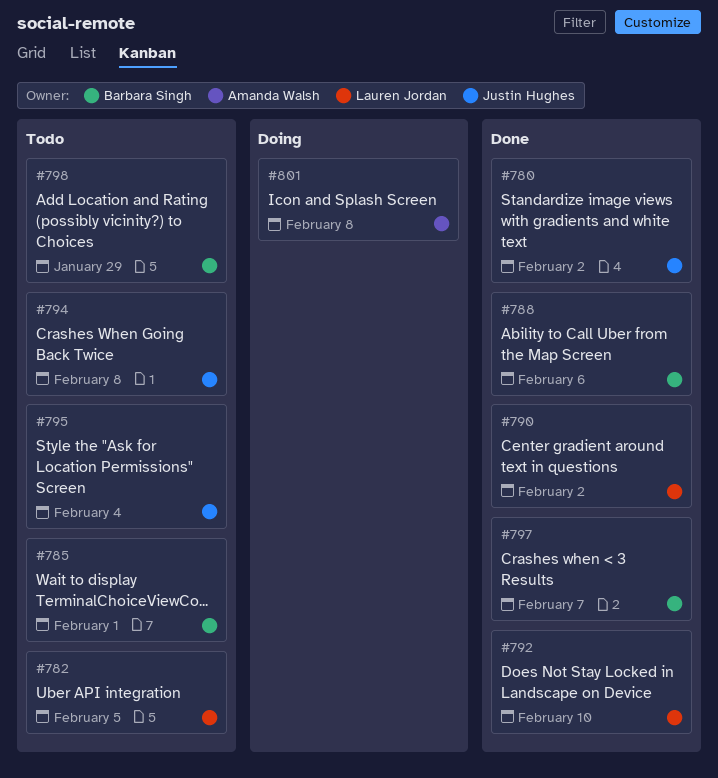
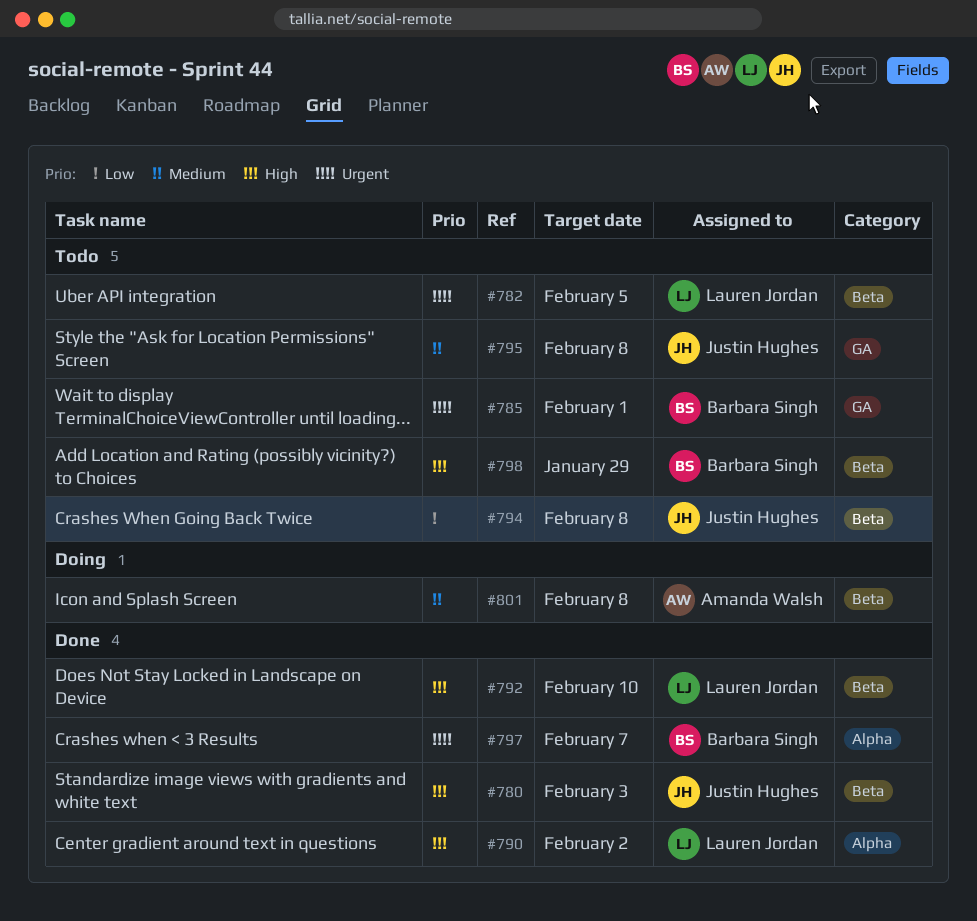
#780, due: Feb 2 -> Feb 3
#788: present -> none
#795, due: Feb 4 -> Feb 8

